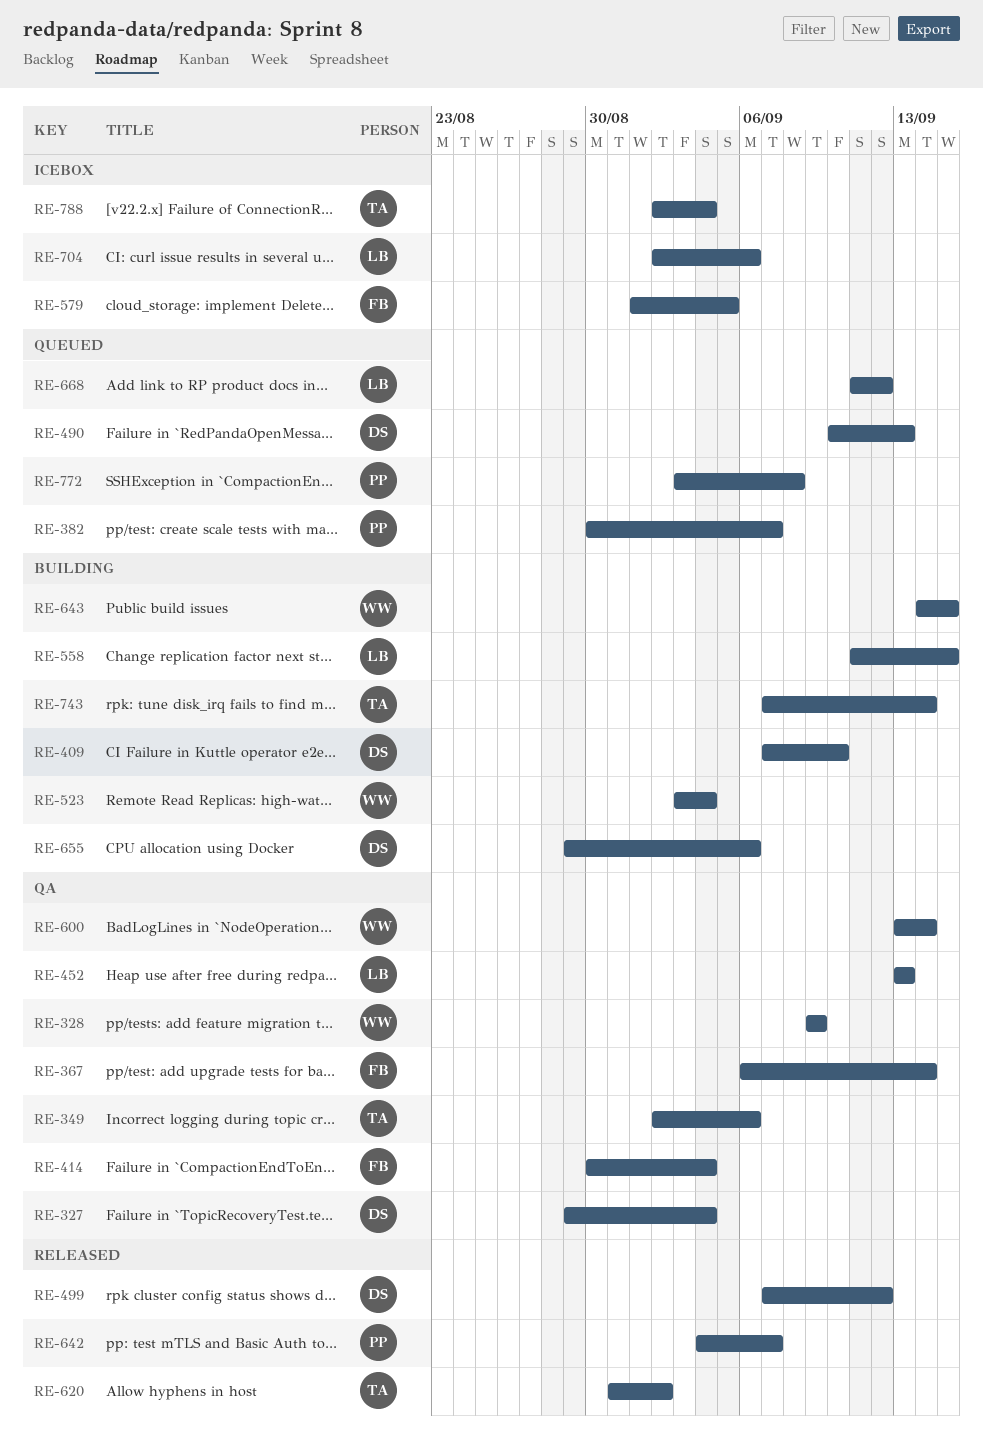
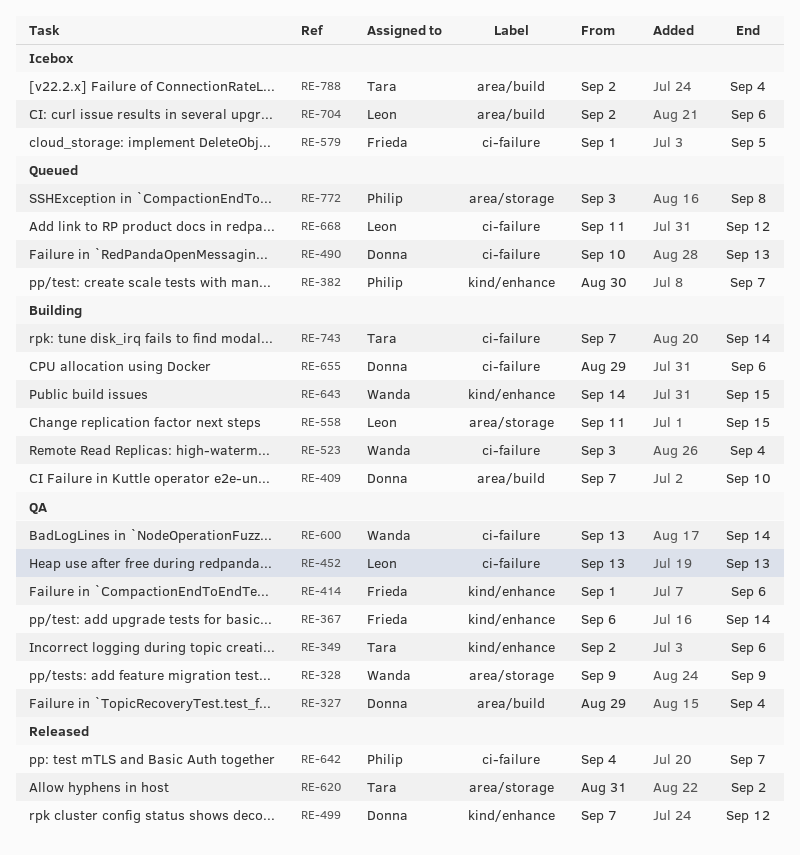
RE-414, start: Aug 30 -> Sep 1
RE-414, due: Sep 4 -> Sep 6

